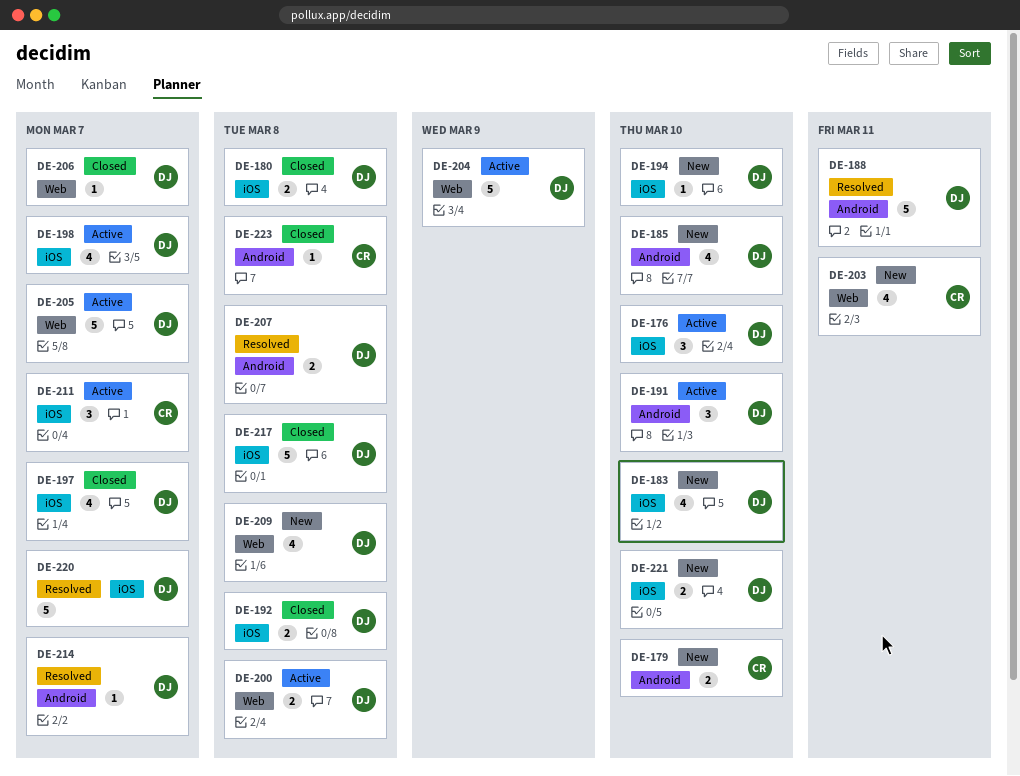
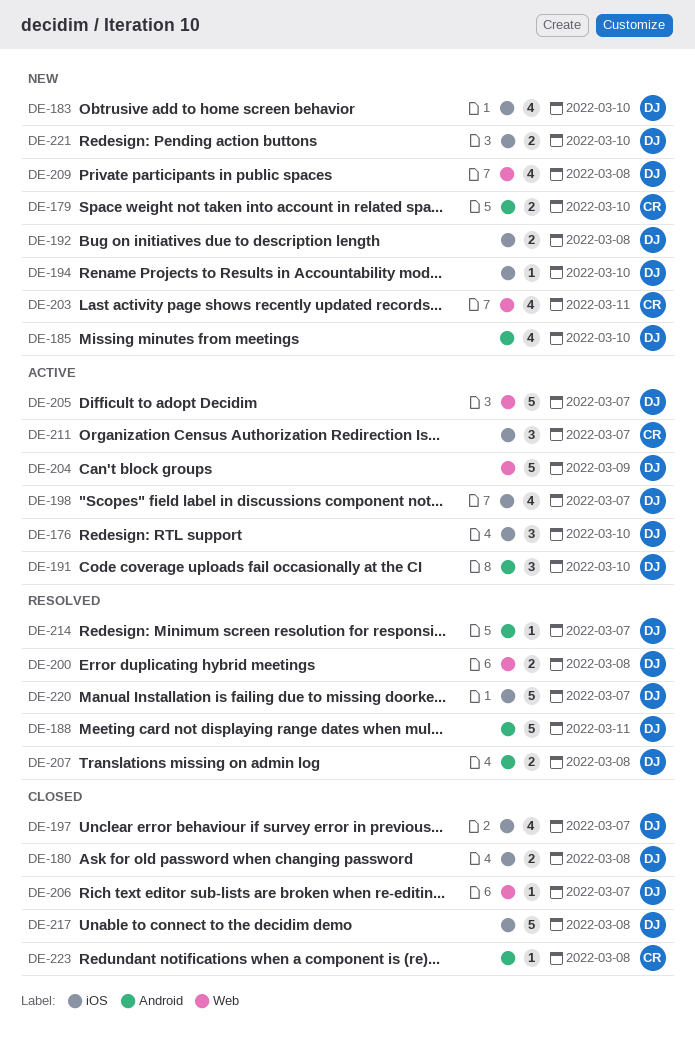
DE-192, status: Closed -> New
DE-200, status: Active -> Resolved

